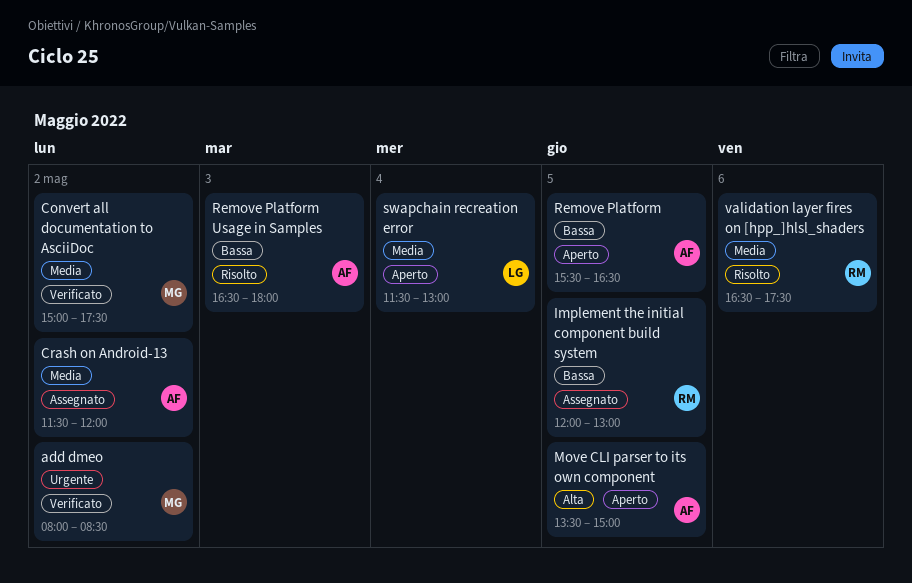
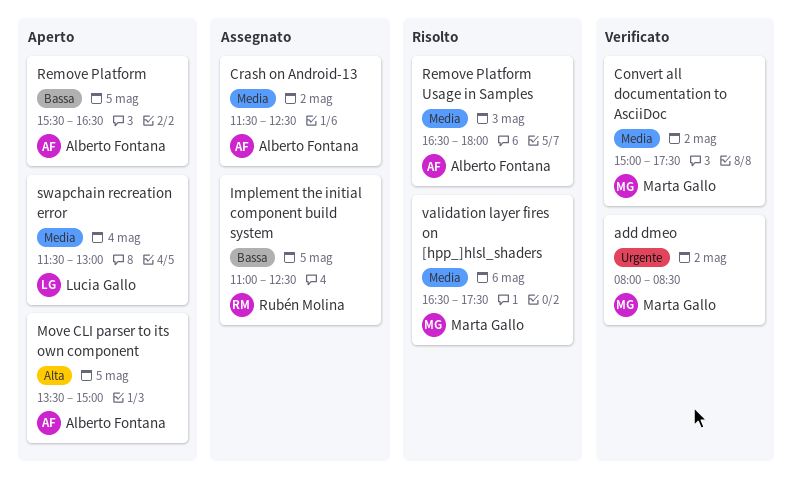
Crash on Android-13, ends: 12:00 -> 12:30
Implement the initial component build system, begins: 12:00 -> 11:00
Implement the initial component build system, ends: 13:00 -> 12:30
Remove Platform Usage in Samples, priority: Bassa -> Media
validation layer fires on [hpp_]hlsl_shaders, owner: Rubén Molina -> Marta Gallo

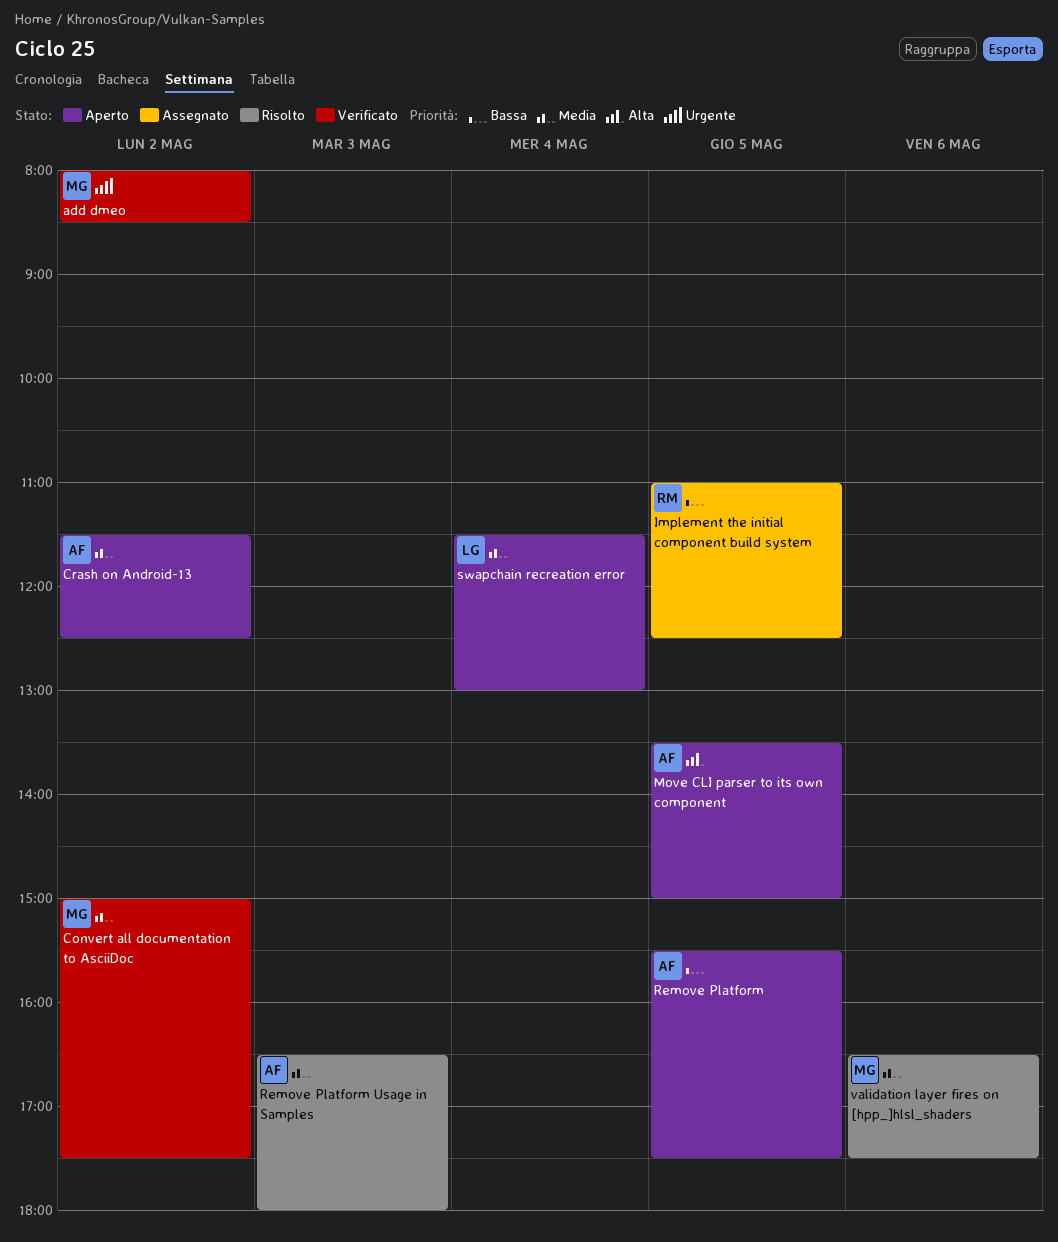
Crash on Android-13, status: Assegnato -> Aperto
Remove Platform, ends: 16:30 -> 17:30

